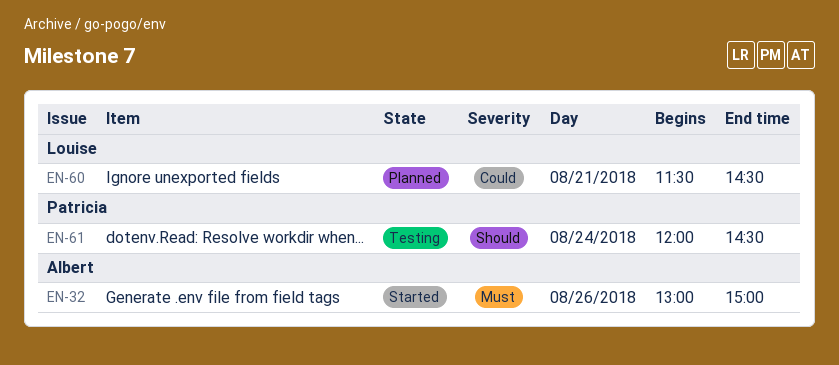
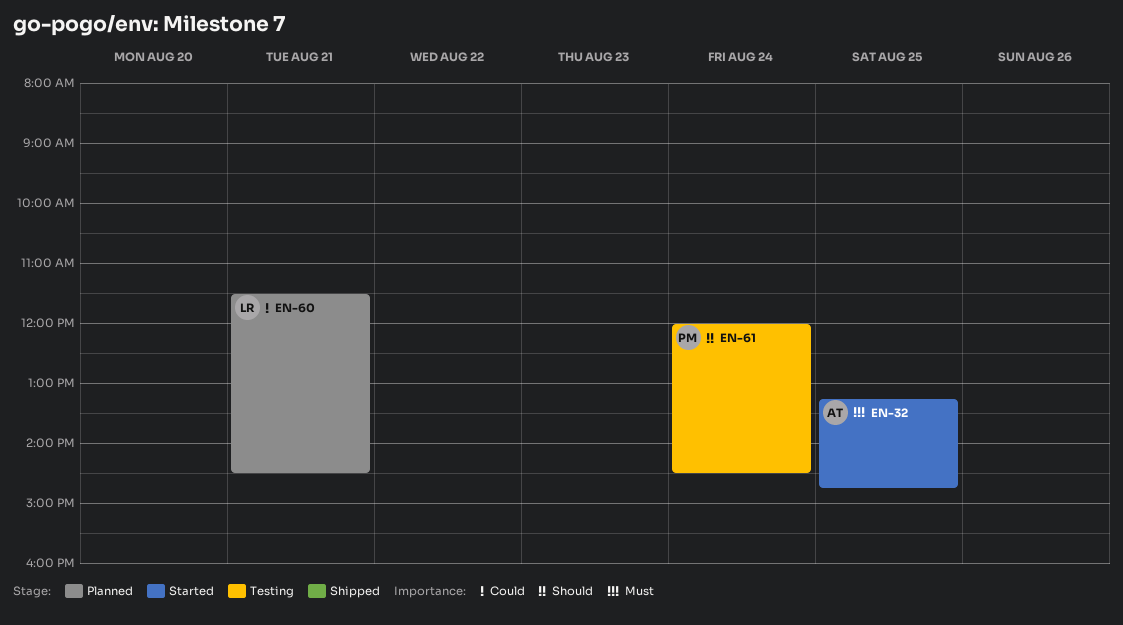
EN-32, day: Aug 26 -> Aug 25
EN-32, begins: 13:00 -> 13:15
EN-32, ends: 15:00 -> 14:45

